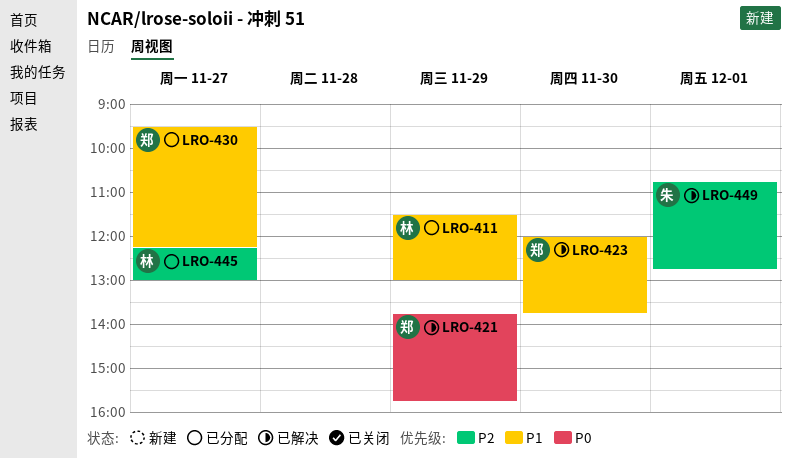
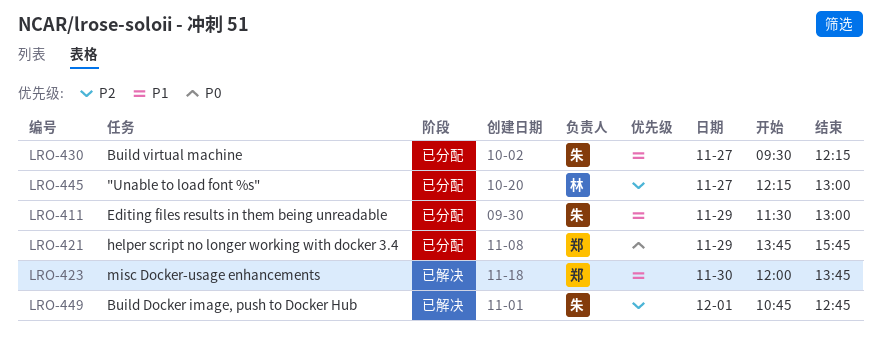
LRO-411, owner: 林 -> 朱
LRO-421, status: 已解决 -> 已分配
LRO-430, owner: 郑 -> 朱

